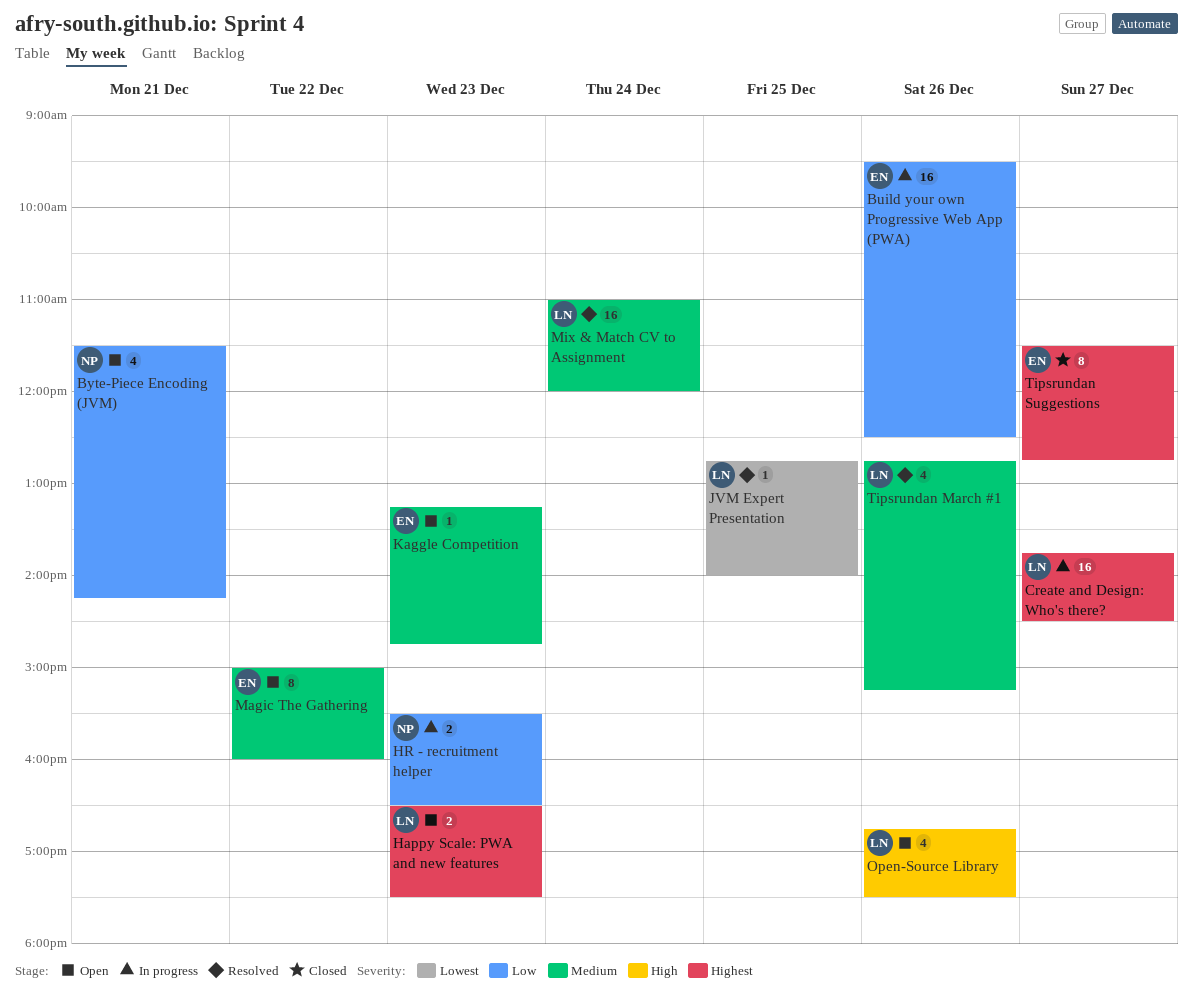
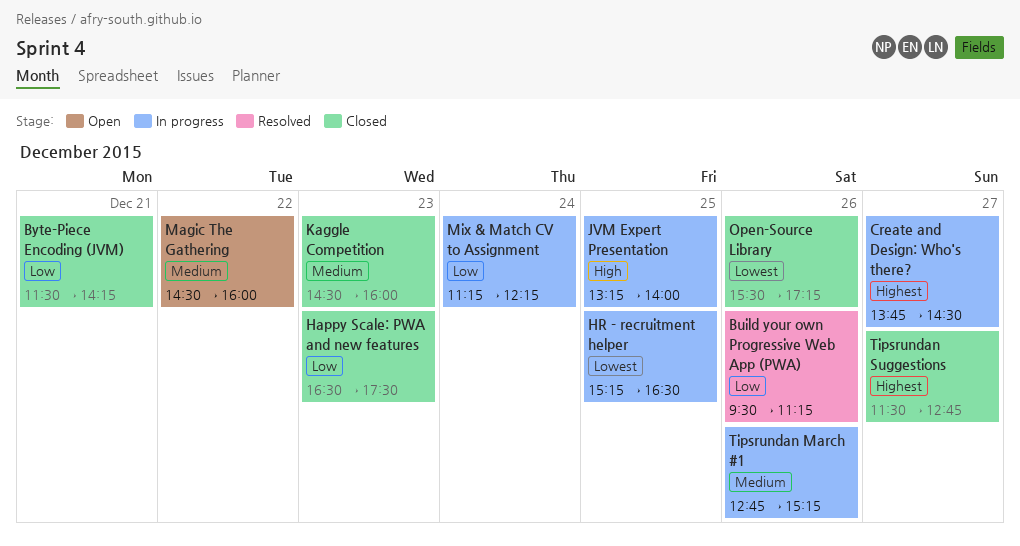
Build your own Progressive Web App (PWA), status: In progress -> Resolved
Build your own Progressive Web App (PWA), ends: 12:30 -> 11:15
Byte-Piece Encoding (JVM), status: Open -> Closed
Happy Scale: PWA and new features, status: Open -> Closed
Happy Scale: PWA and new features, priority: Highest -> Low
HR - recruitment helper, priority: Low -> Lowest
HR - recruitment helper, day: Dec 23 -> Dec 25
HR - recruitment helper, begins: 15:30 -> 15:15
JVM Expert Presentation, status: Resolved -> In progress
JVM Expert Presentation, priority: Lowest -> High
JVM Expert Presentation, begins: 12:45 -> 13:15
Kaggle Competition, status: Open -> Closed
Kaggle Competition, begins: 13:15 -> 14:30
Kaggle Competition, ends: 14:45 -> 16:00
Magic The Gathering, begins: 15:00 -> 14:30
Mix & Match CV to Assignment, status: Resolved -> In progress
Mix & Match CV to Assignment, priority: Medium -> Low
Mix & Match CV to Assignment, begins: 11:00 -> 11:15
Mix & Match CV to Assignment, ends: 12:00 -> 12:15
Open-Source Library, status: Open -> Closed
Open-Source Library, priority: High -> Lowest
Open-Source Library, begins: 16:45 -> 15:30
Open-Source Library, ends: 17:30 -> 17:15
Tipsrundan March #1, status: Resolved -> In progress

